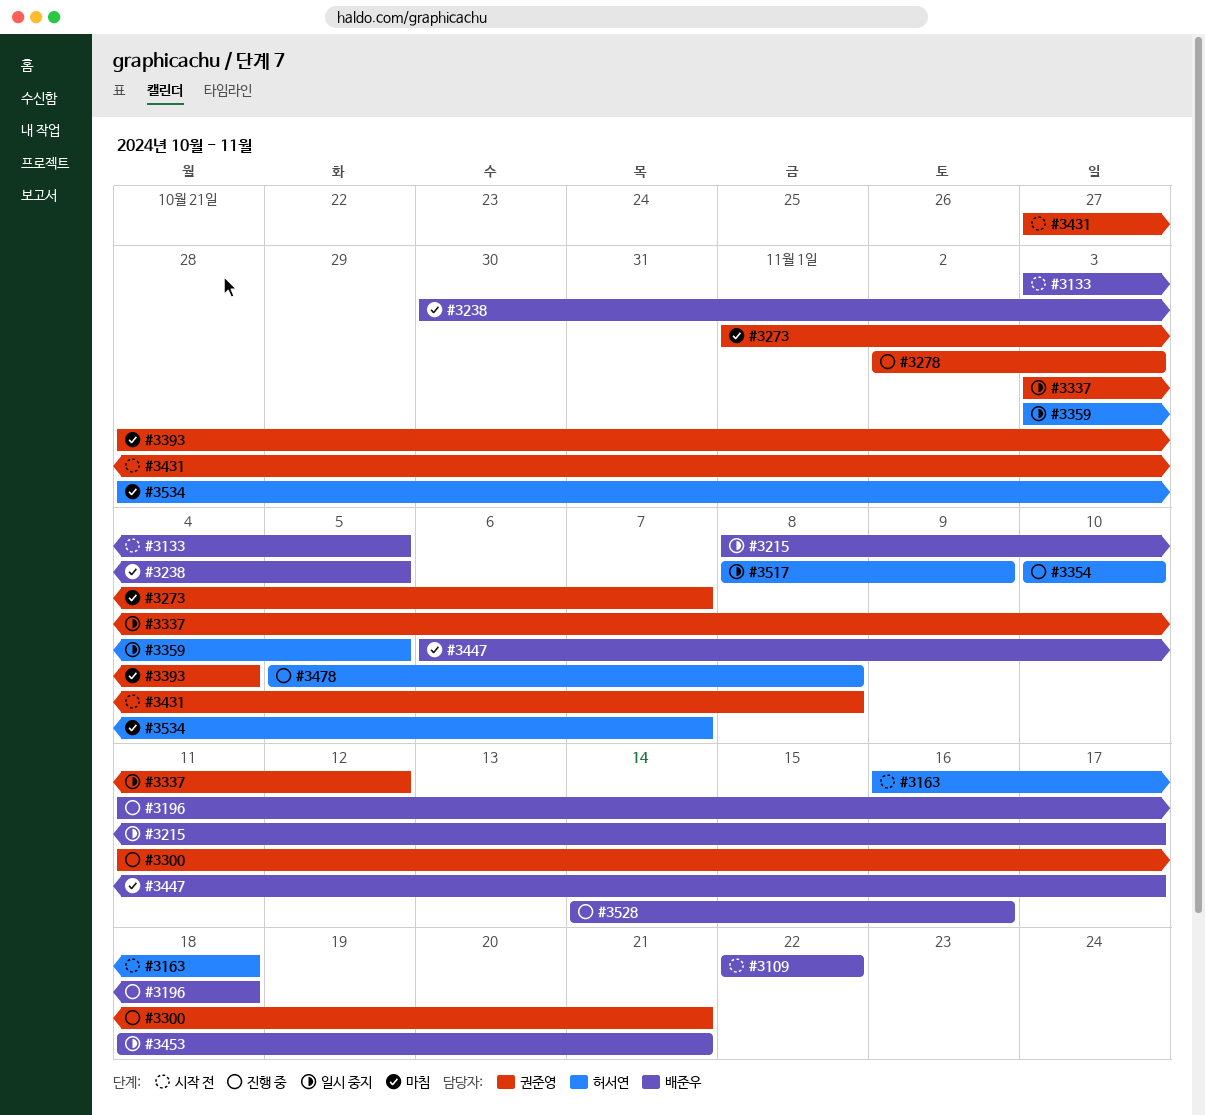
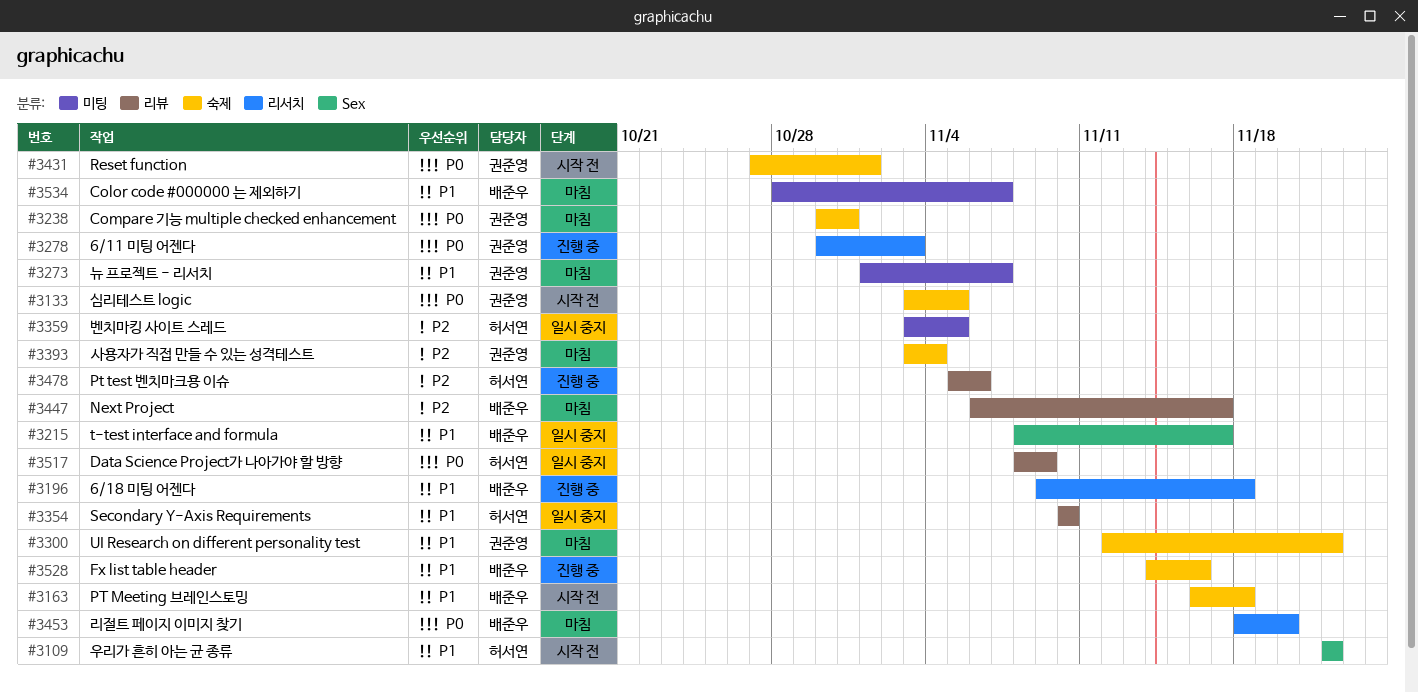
#3109, owner: 배준우 -> 허서연
#3133, owner: 배준우 -> 권준영
#3163, owner: 허서연 -> 배준우
#3196, start: Nov 11 -> Nov 9
#3238, owner: 배준우 -> 권준영
#3238, due: Nov 5 -> Oct 31
#3278, start: Nov 2 -> Oct 30
#3300, status: 진행 중 -> 마침
#3300, start: Nov 11 -> Nov 12
#3300, due: Nov 21 -> Nov 22
#3337: present -> none
#3354, status: 진행 중 -> 일시 중지
#3393, start: Oct 28 -> Nov 3
#3431, due: Nov 8 -> Nov 1
#3453, status: 일시 중지 -> 마침
#3453, due: Nov 21 -> Nov 20
#3478, due: Nov 8 -> Nov 6
#3534, owner: 허서연 -> 배준우

